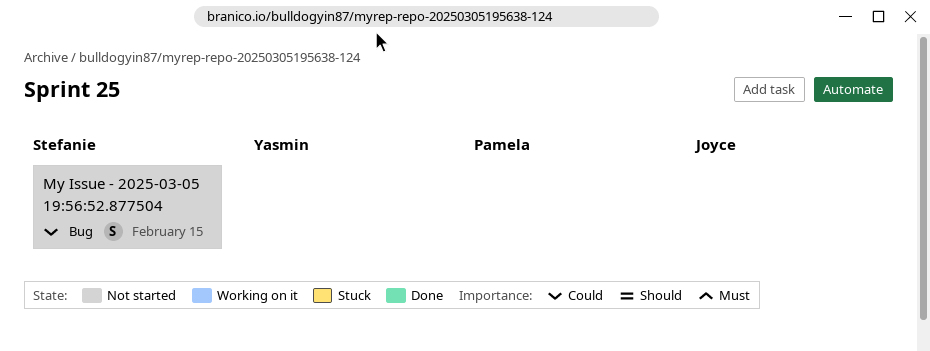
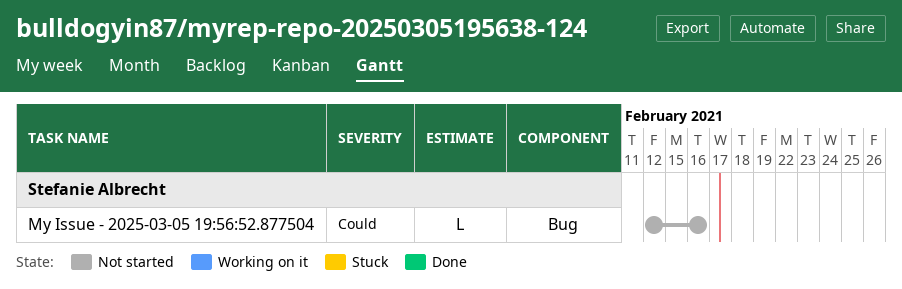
My Issue - 2025-03-05 19:56:52.877504, estimate: S -> L
My Issue - 2025-03-05 19:56:52.877504, due: Feb 15 -> Feb 16

